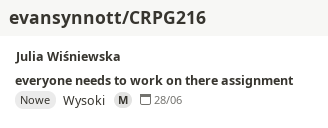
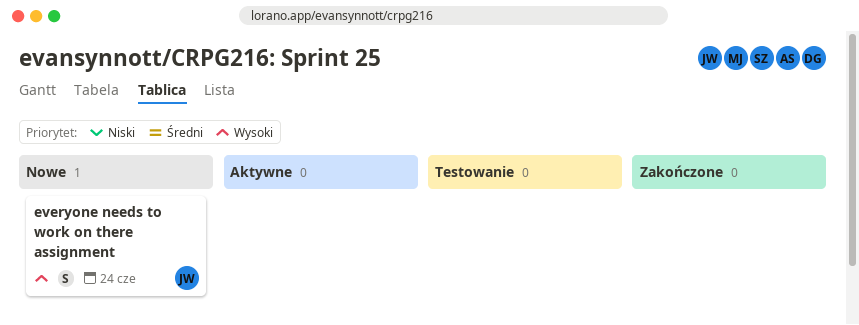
everyone needs to work on there assignment, estimate: M -> S
everyone needs to work on there assignment, due: Jun 28 -> Jun 24

